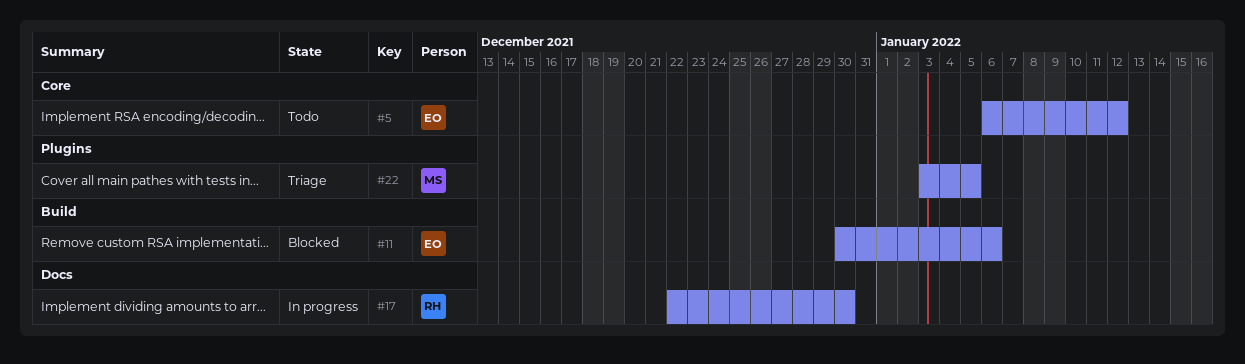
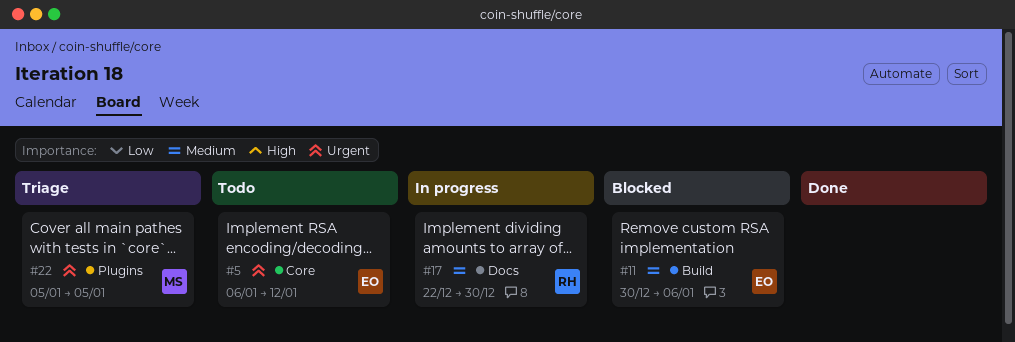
#22, start: Jan 3 -> Jan 5

